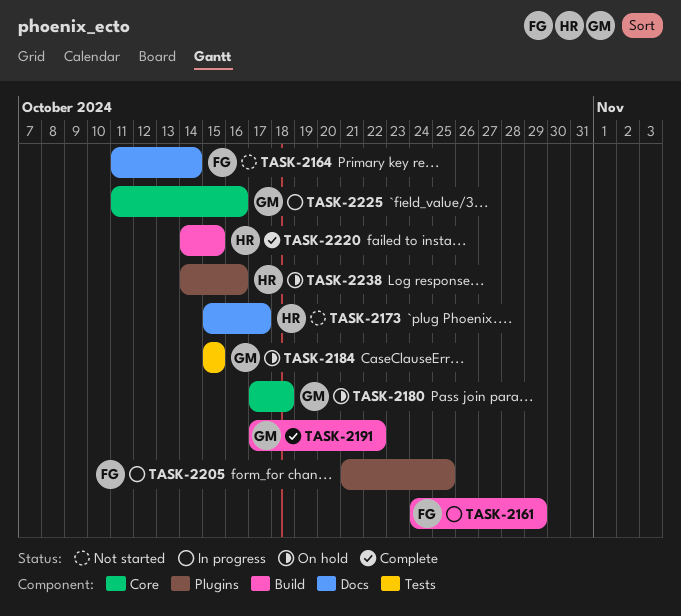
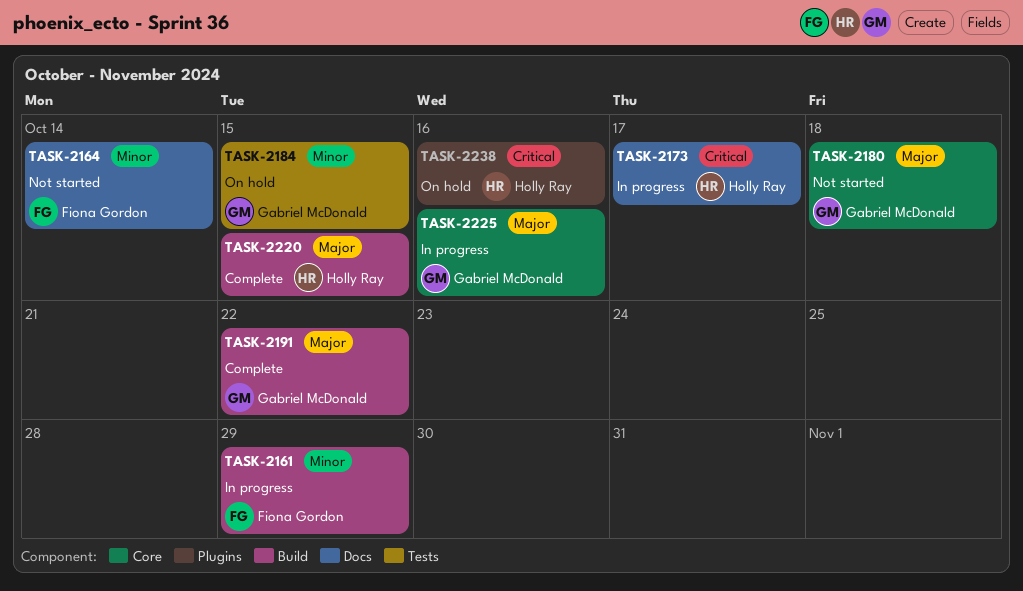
TASK-2173, status: Not started -> In progress
TASK-2180, status: On hold -> Not started
TASK-2205: present -> none

